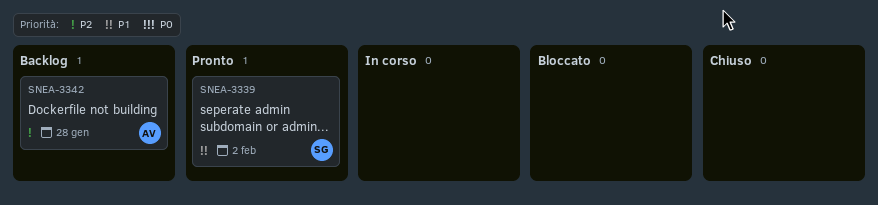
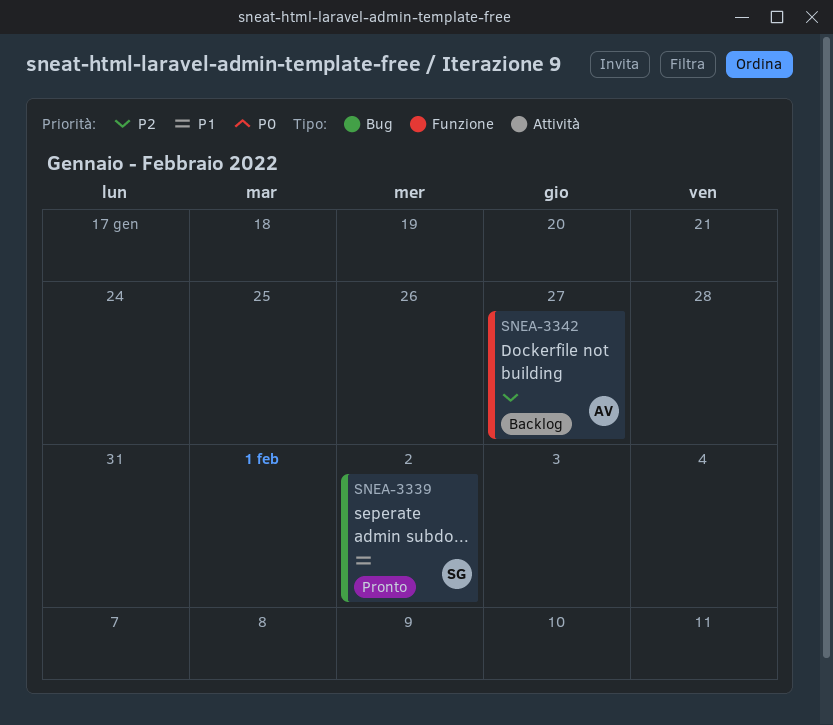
SNEA-3342, due: Jan 28 -> Jan 27

